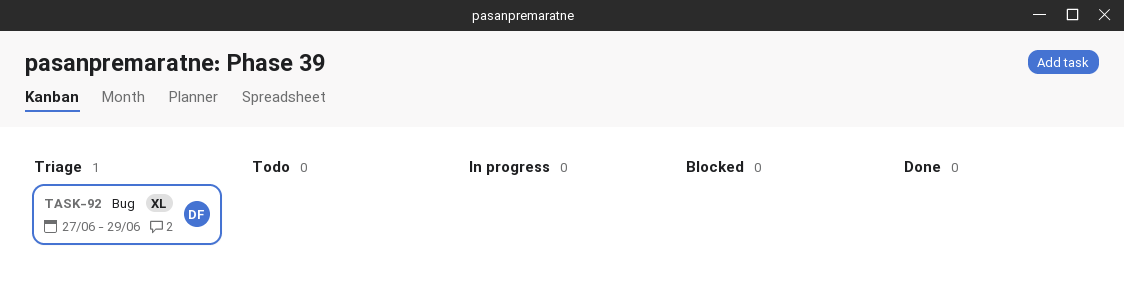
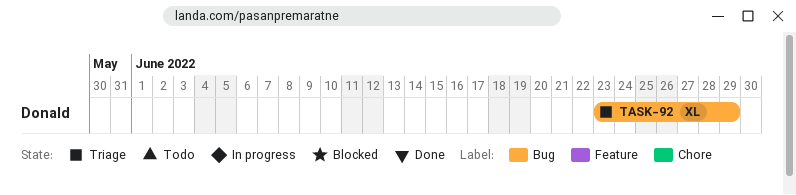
TASK-92, start: Jun 27 -> Jun 23

